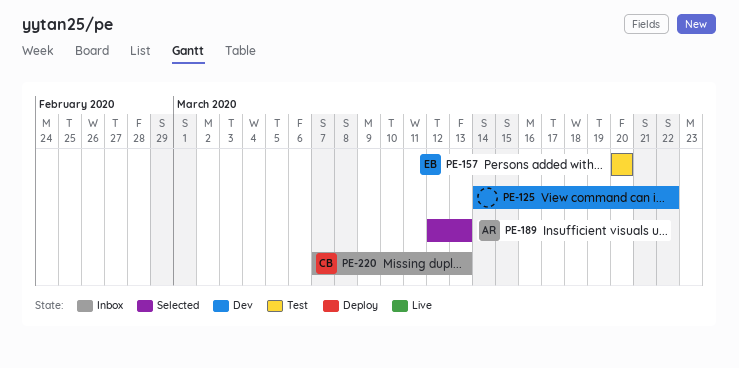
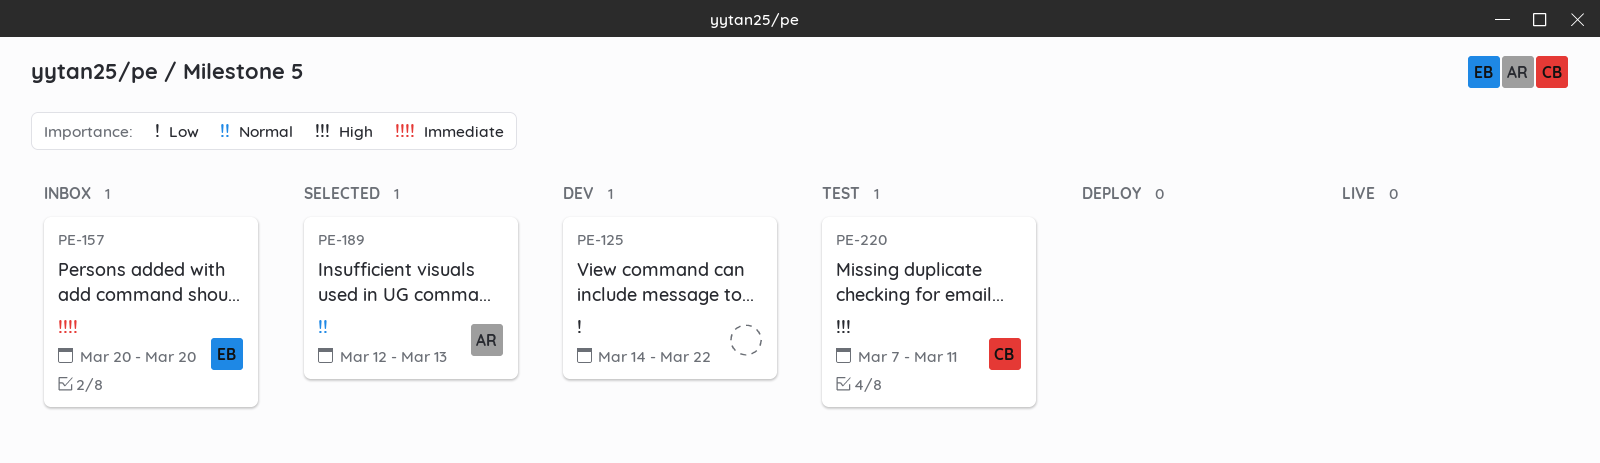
PE-157, status: Test -> Inbox
PE-220, status: Inbox -> Test
PE-220, due: Mar 13 -> Mar 11

